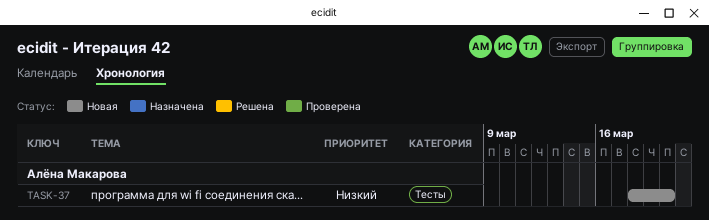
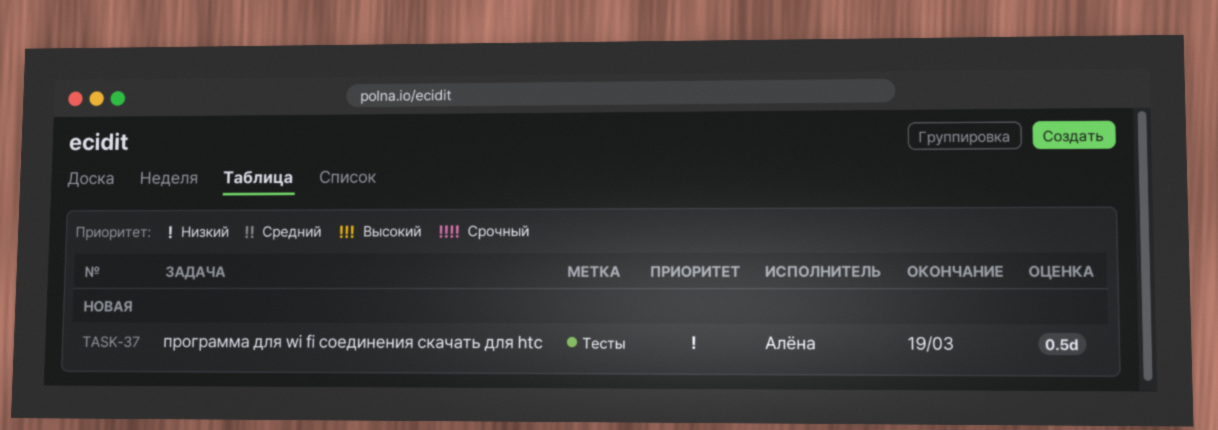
TASK-37, due: Mar 20 -> Mar 19

